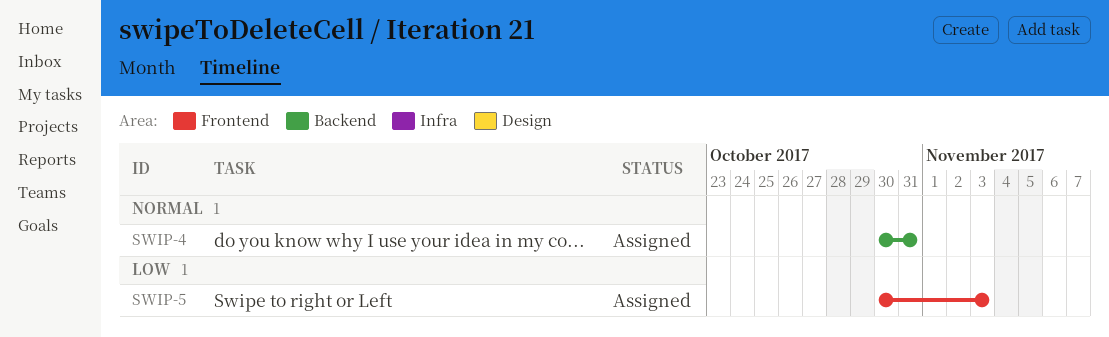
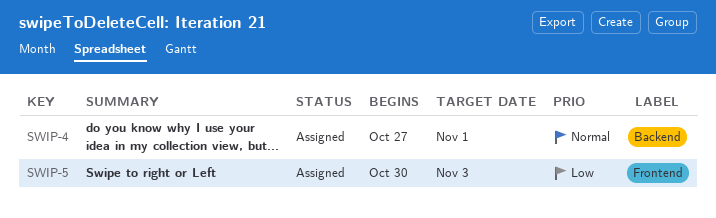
SWIP-4, start: Oct 30 -> Oct 27
SWIP-4, due: Oct 31 -> Nov 1

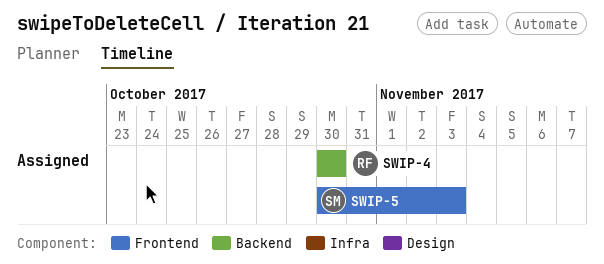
SWIP-4, start: Oct 27 -> Oct 30
SWIP-4, due: Nov 1 -> Oct 30

